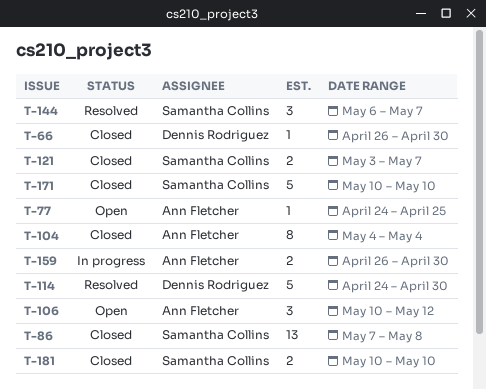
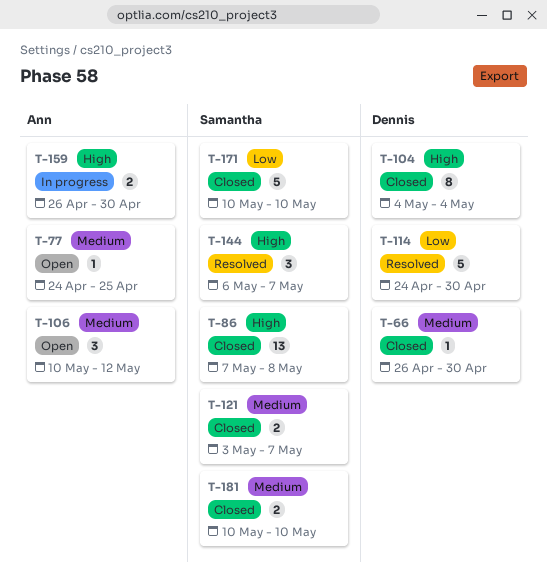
T-104, owner: Ann Fletcher -> Dennis Rodriguez

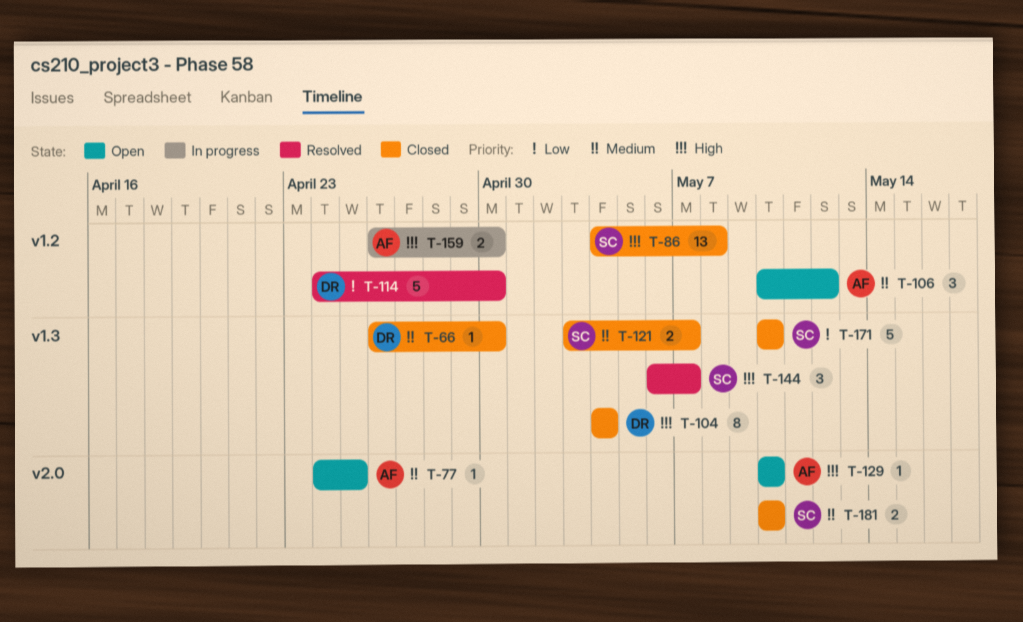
T-86, start: May 7 -> May 4
T-129: none -> present

